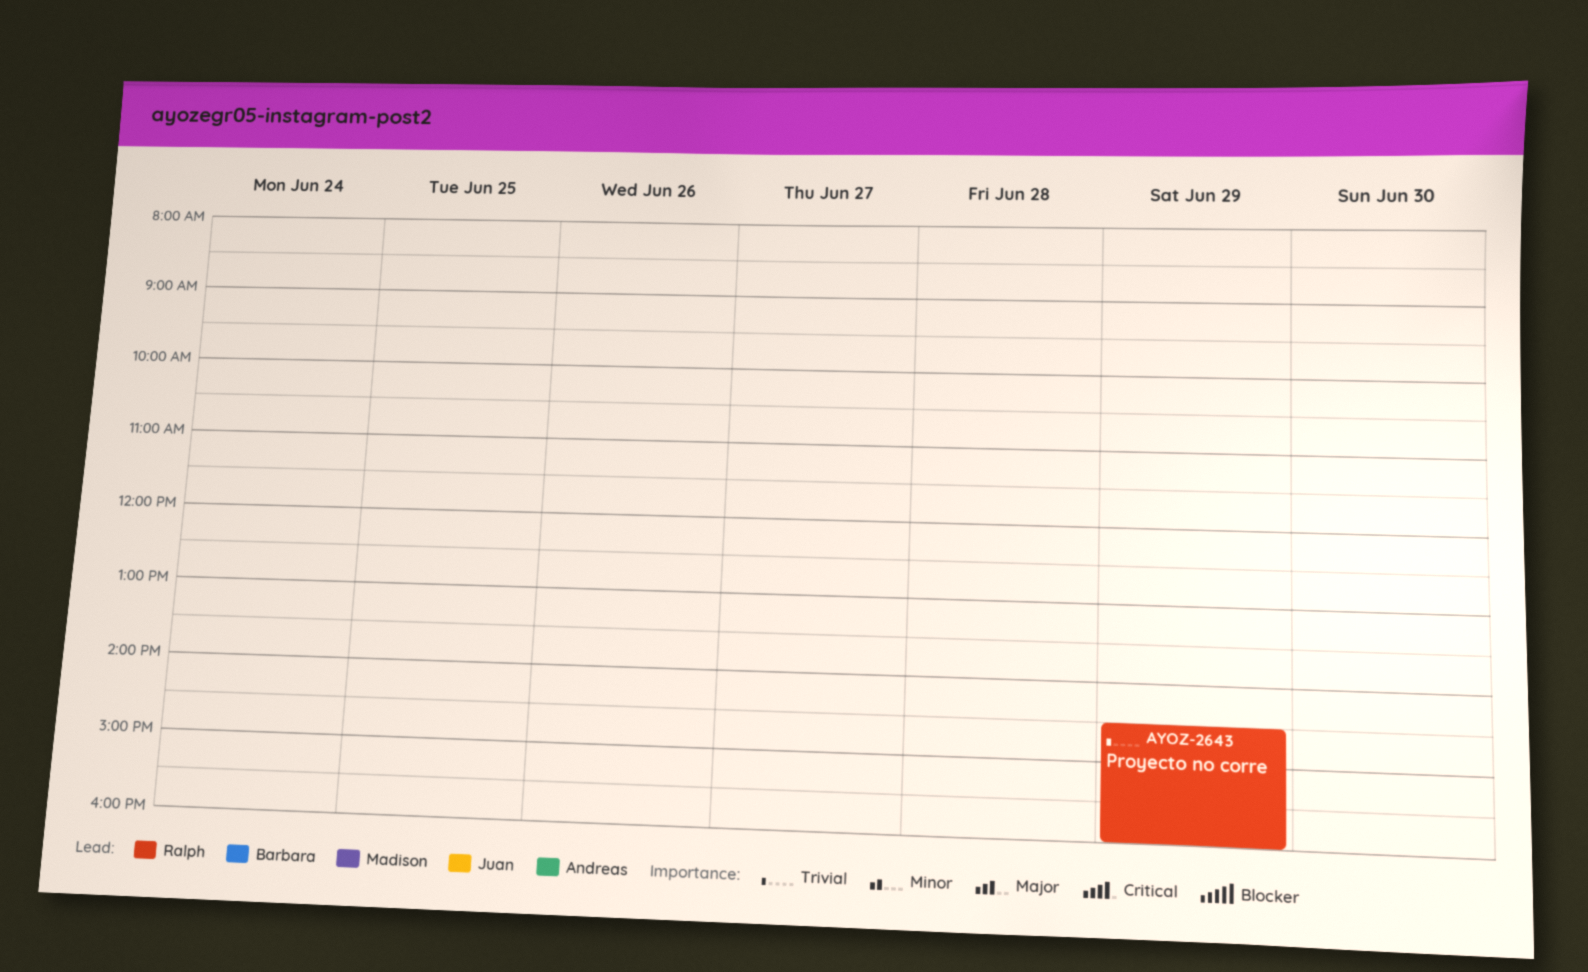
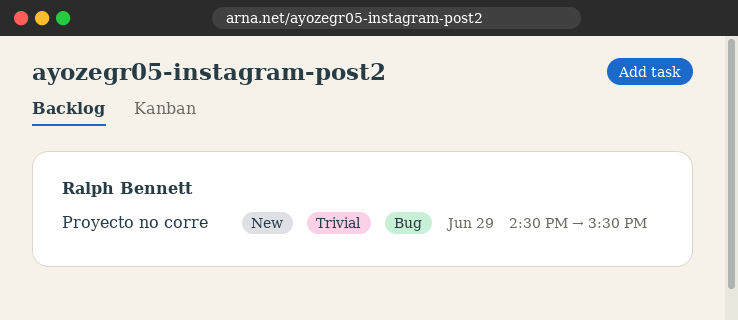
Proyecto no corre, ends: 16:00 -> 15:30

